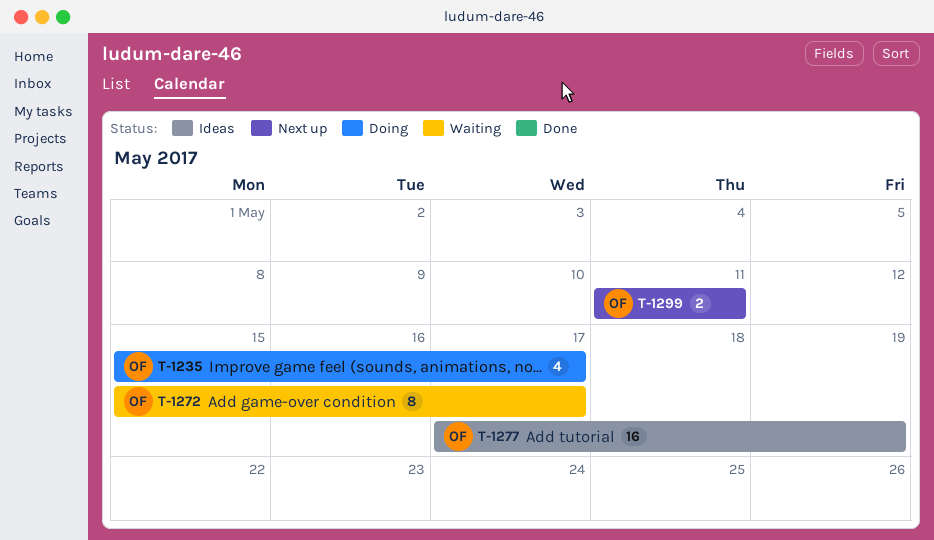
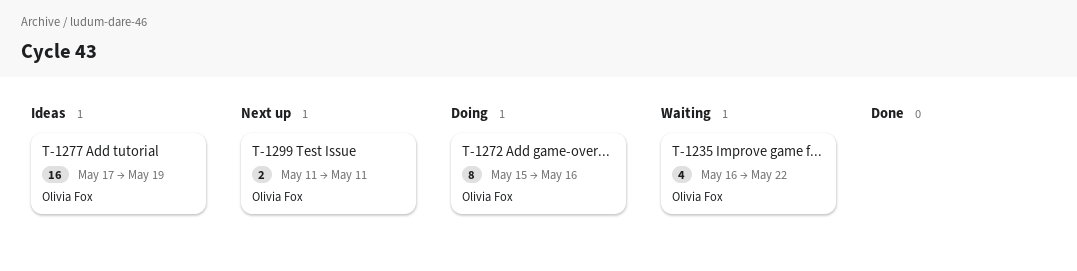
T-1235, status: Doing -> Waiting
T-1235, start: May 15 -> May 16
T-1235, due: May 17 -> May 22
T-1272, status: Waiting -> Doing
T-1272, due: May 17 -> May 16

